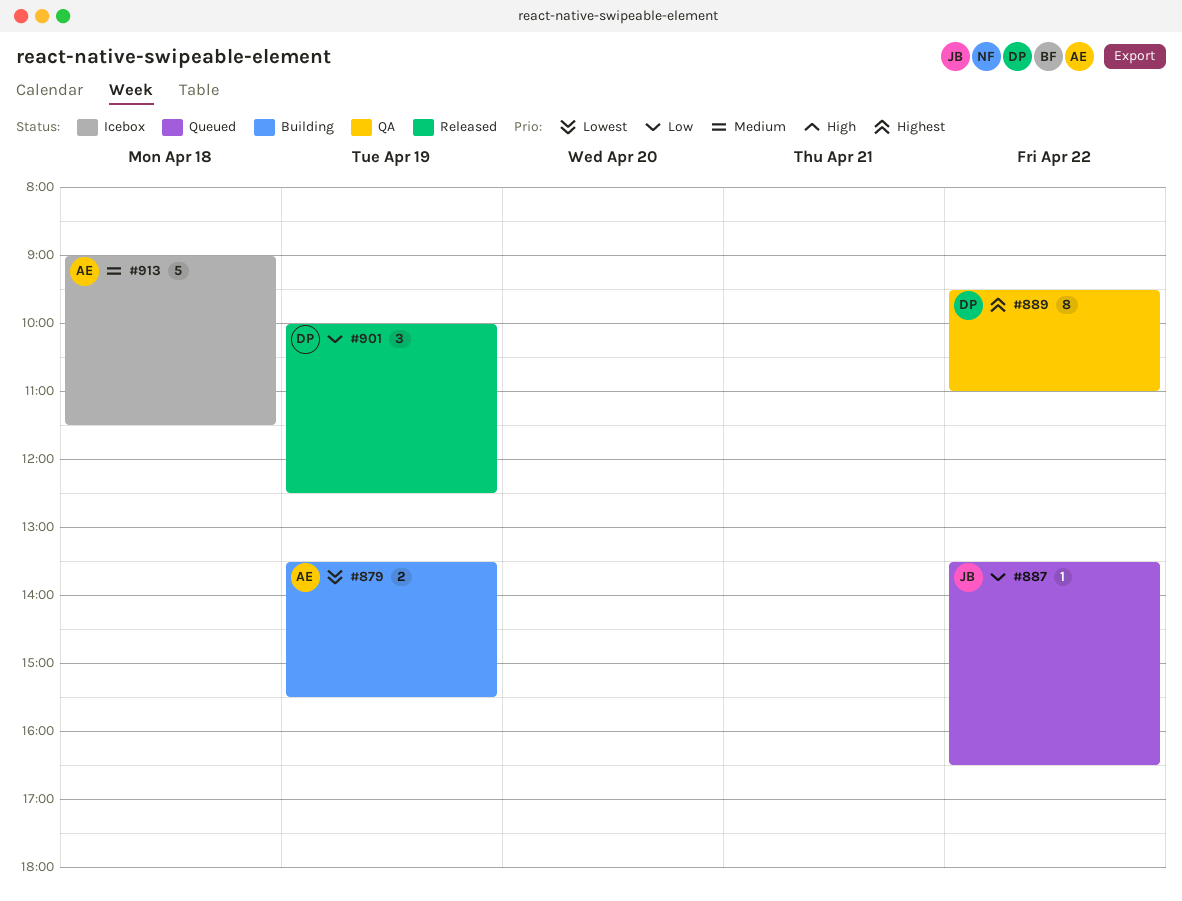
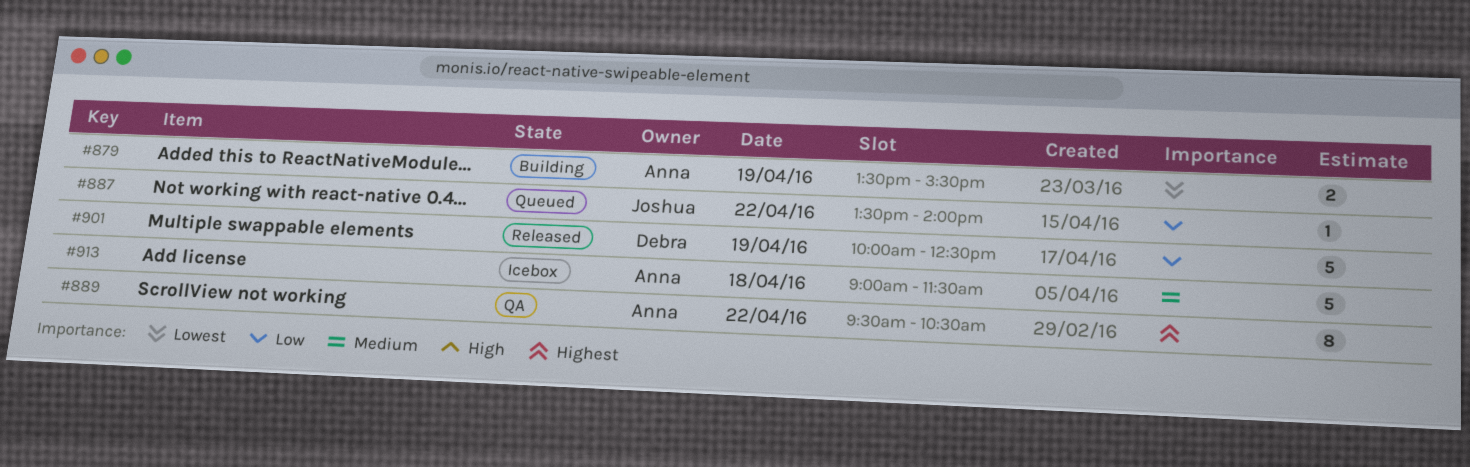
#887, ends: 16:30 -> 14:00
#889, owner: Debra -> Anna
#889, ends: 11:00 -> 10:30
#901, estimate: 3 -> 5

